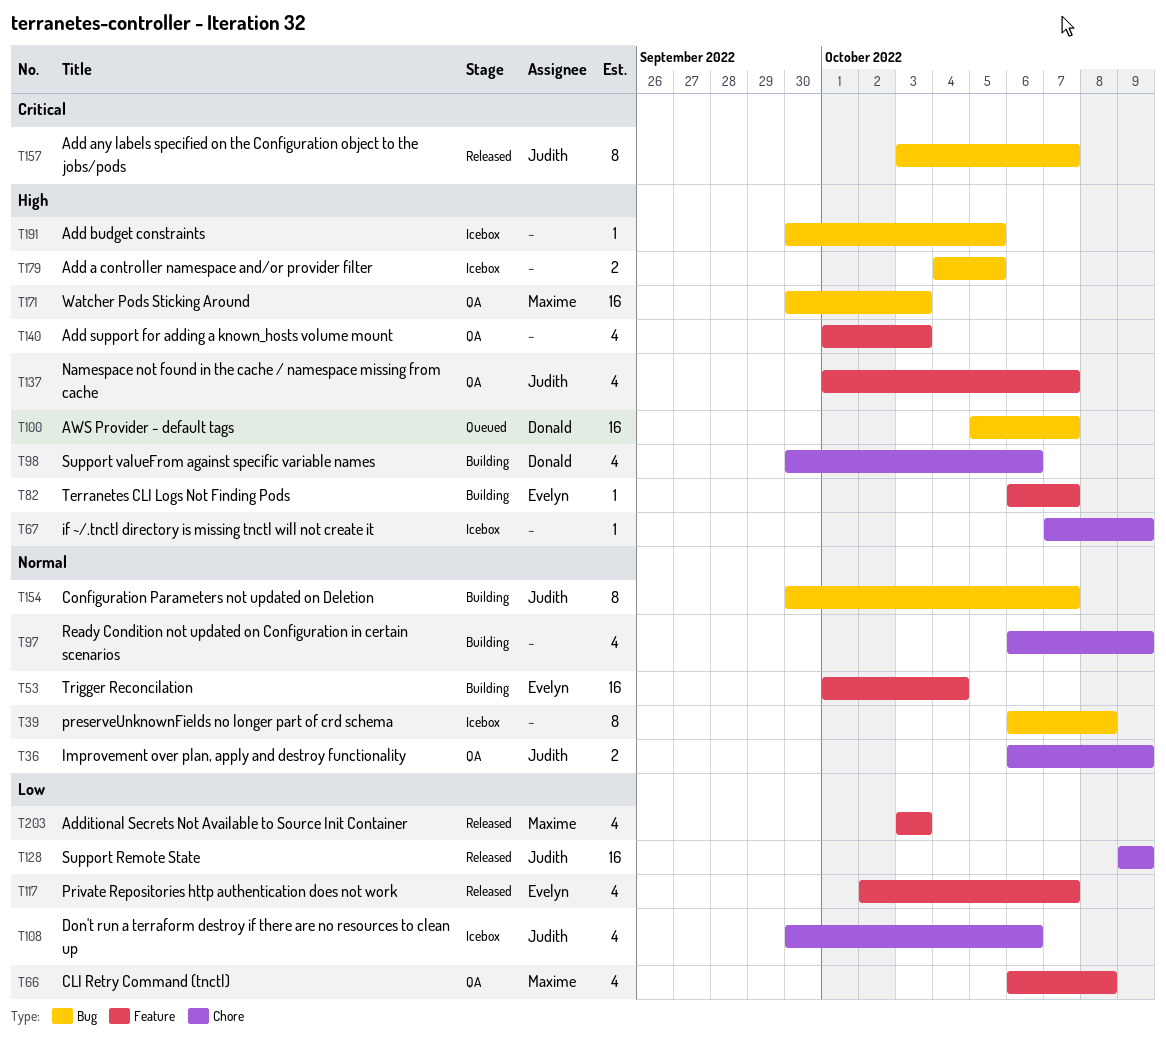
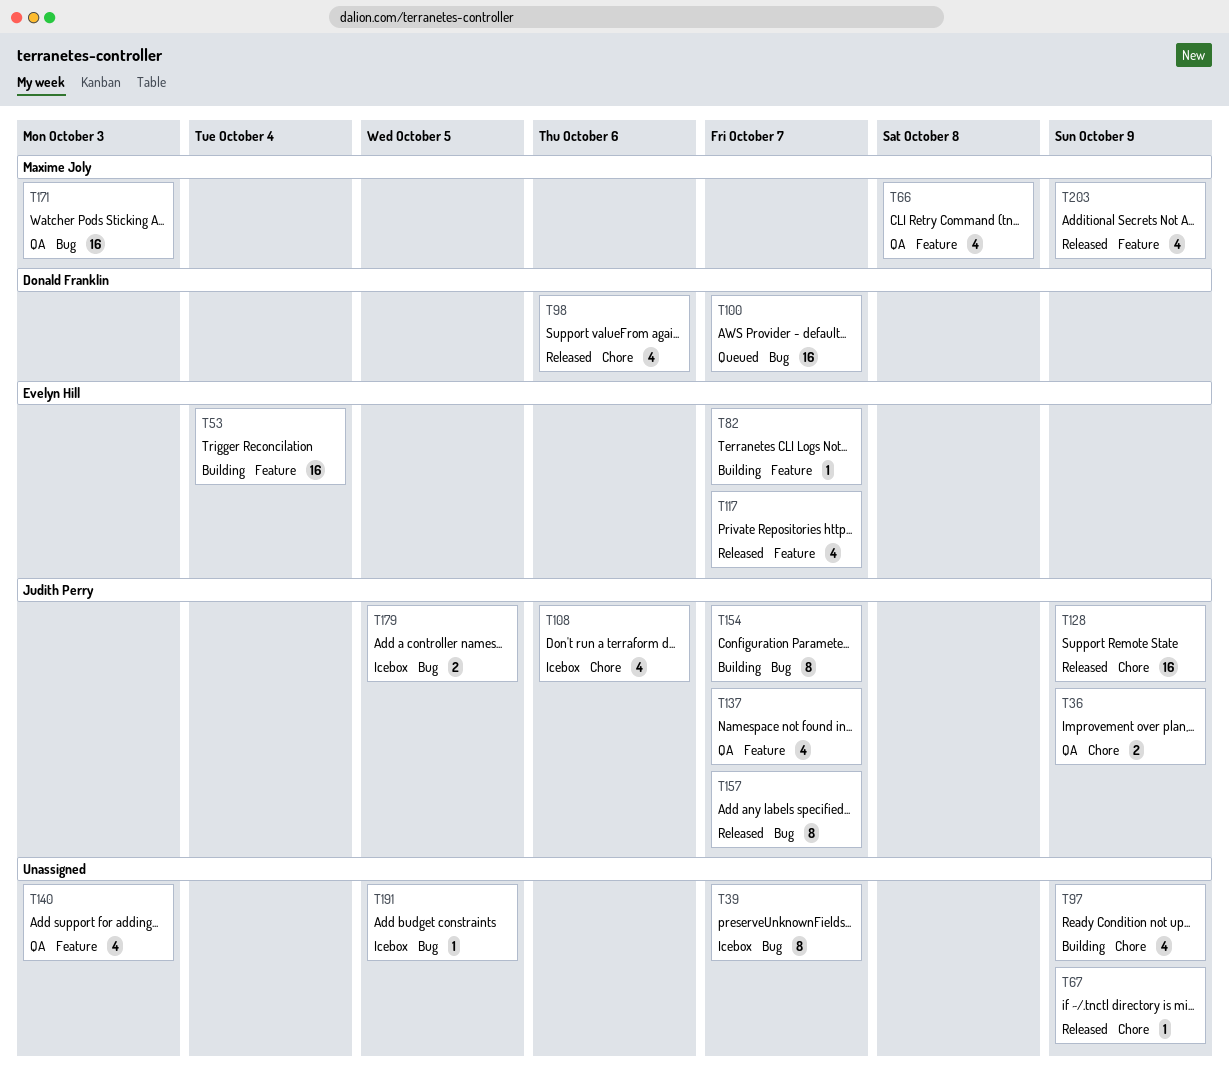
T39, due: Oct 8 -> Oct 7
T67, status: Icebox -> Released
T98, status: Building -> Released
T179, owner: none -> Judith Perry
T203, due: Oct 3 -> Oct 9

